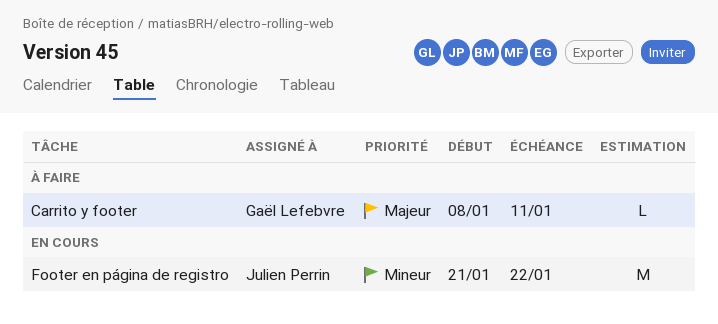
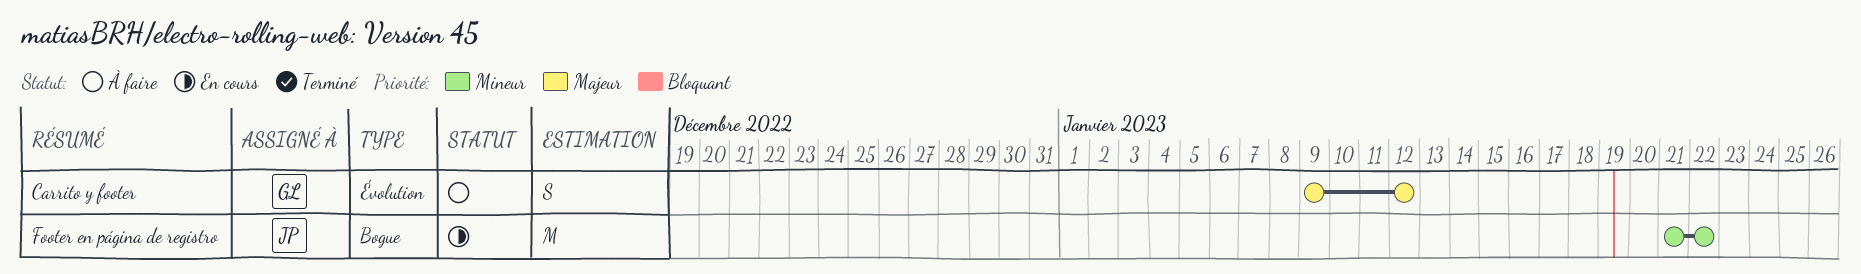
Carrito y footer, estimate: L -> S
Carrito y footer, start: Jan 8 -> Jan 9
Carrito y footer, due: Jan 11 -> Jan 12

